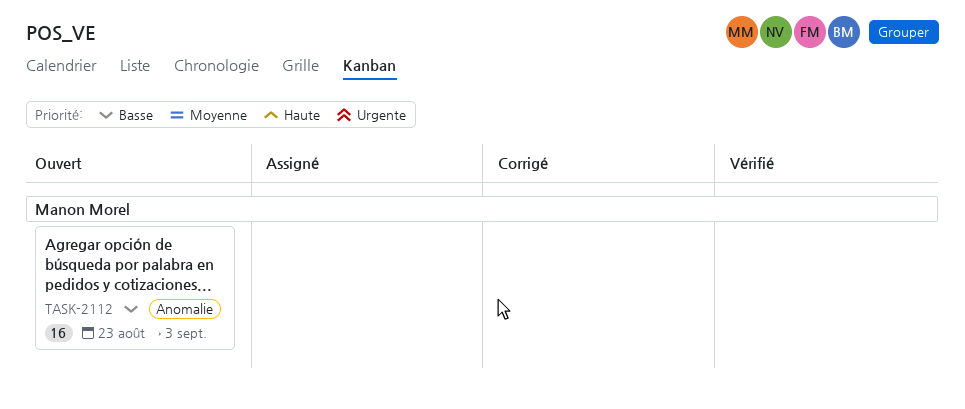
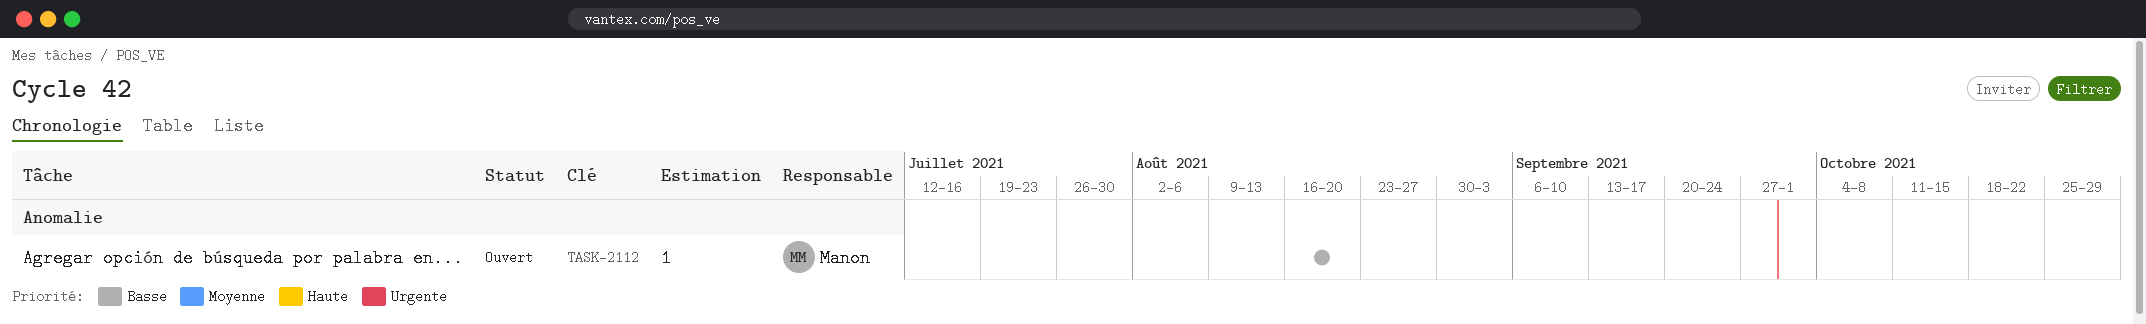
TASK-2112, estimate: 16 -> 1
TASK-2112, start: Aug 23 -> Aug 16
TASK-2112, due: Sep 3 -> Aug 20

